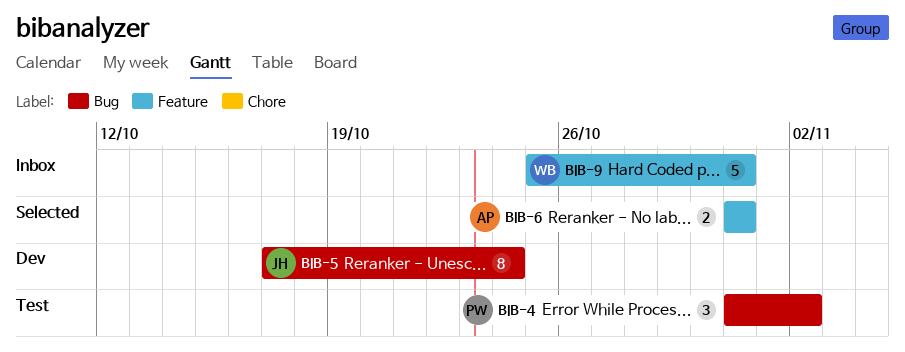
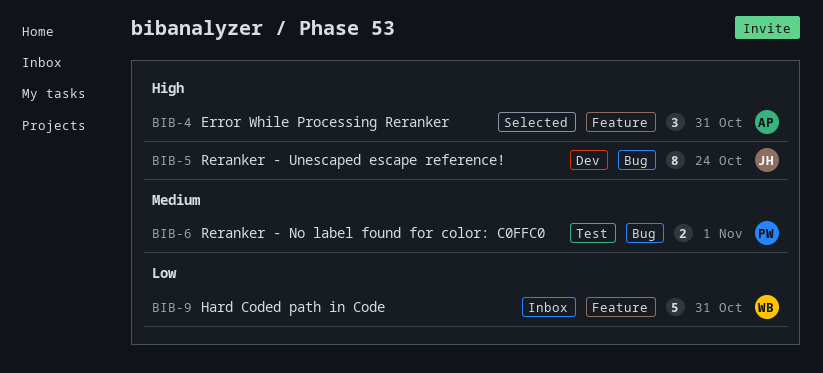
BIB-4, status: Test -> Selected
BIB-4, owner: PW -> AP
BIB-4, label: Bug -> Feature
BIB-4, due: Nov 2 -> Oct 31
BIB-6, status: Selected -> Test
BIB-6, owner: AP -> PW
BIB-6, label: Feature -> Bug
BIB-6, due: Oct 31 -> Nov 1

